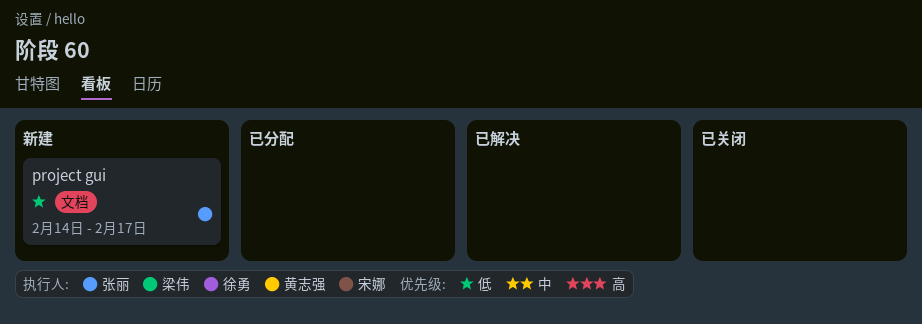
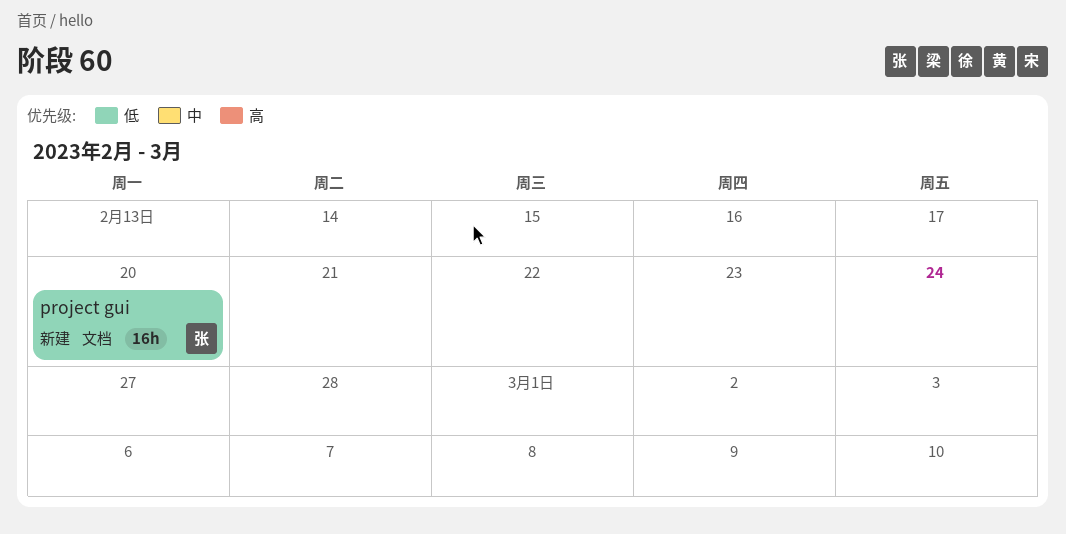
project gui, due: Feb 17 -> Feb 20

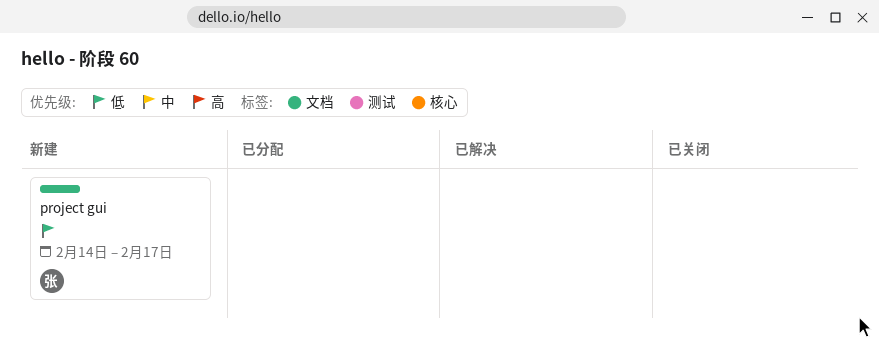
project gui, due: Feb 20 -> Feb 17

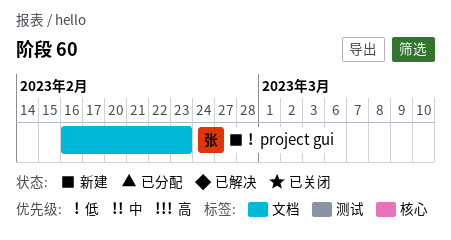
project gui, start: Feb 14 -> Feb 16
project gui, due: Feb 17 -> Feb 23

